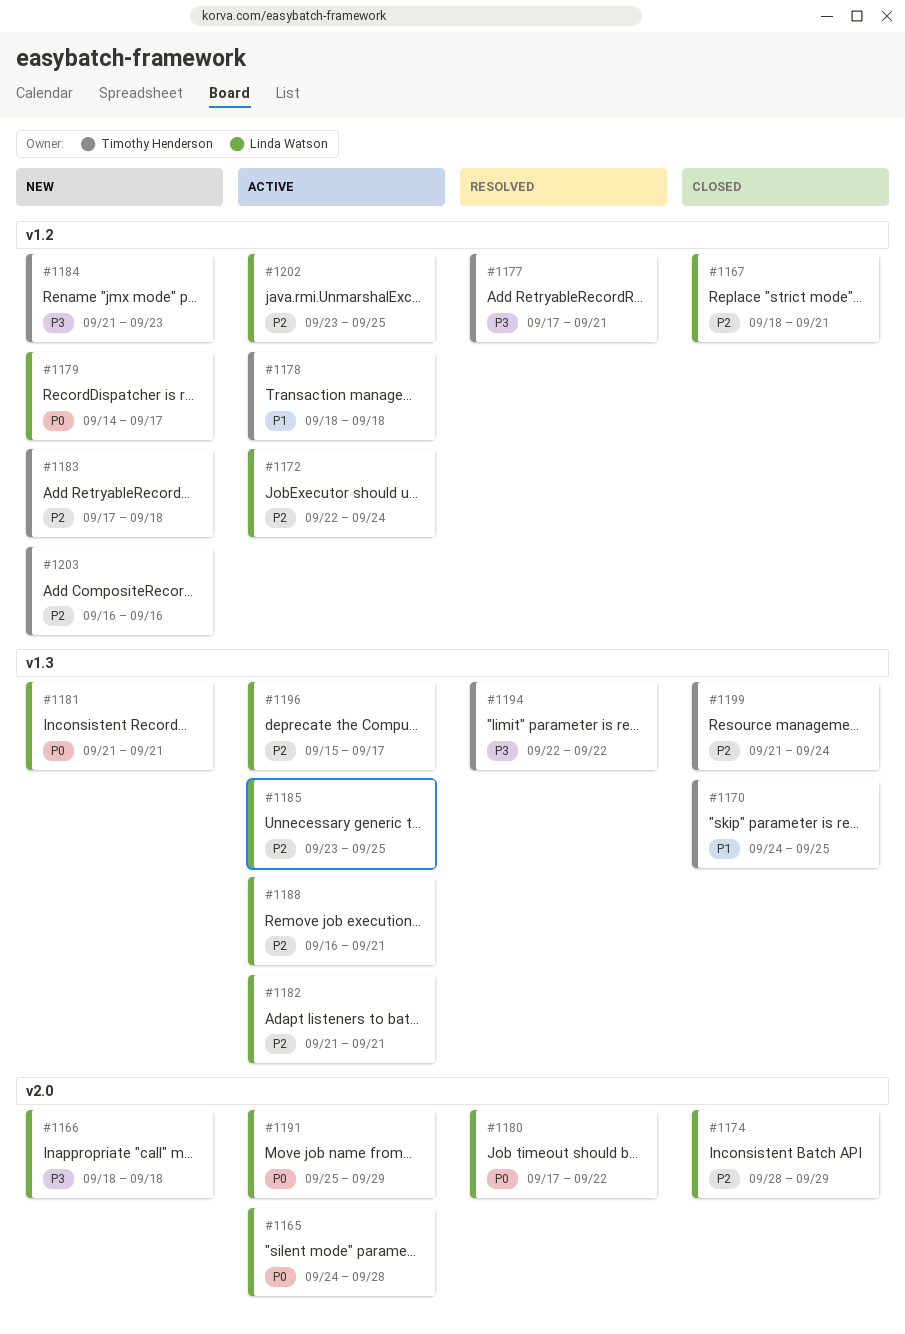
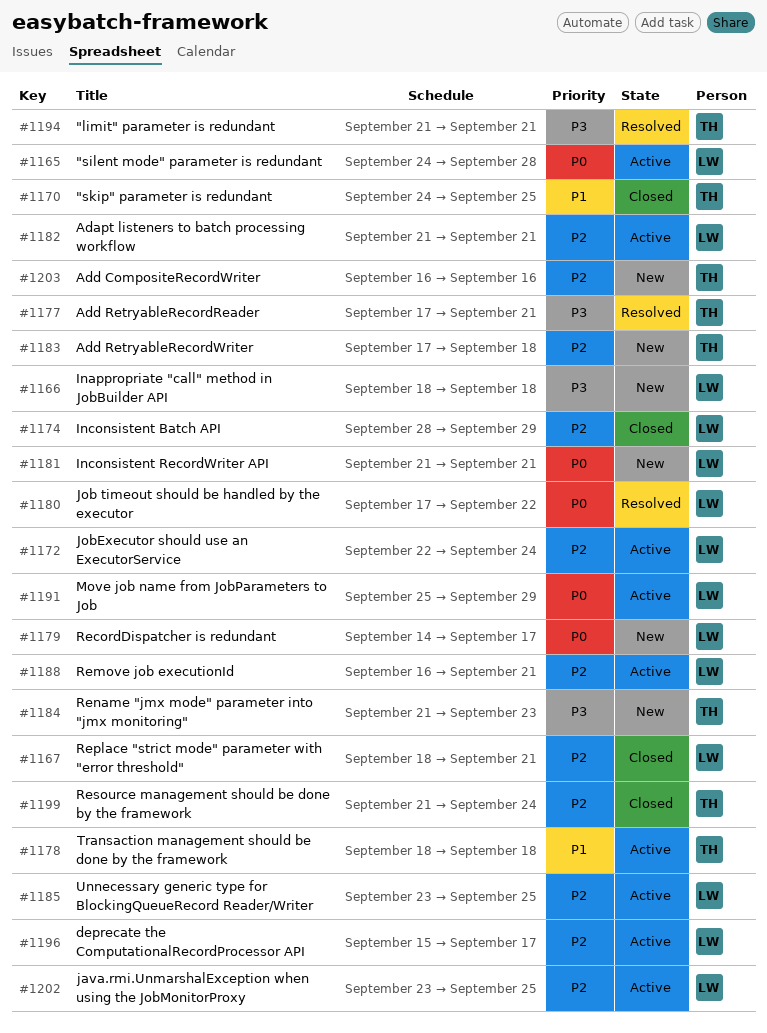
#1194, start: Sep 22 -> Sep 21
#1194, due: Sep 22 -> Sep 21

